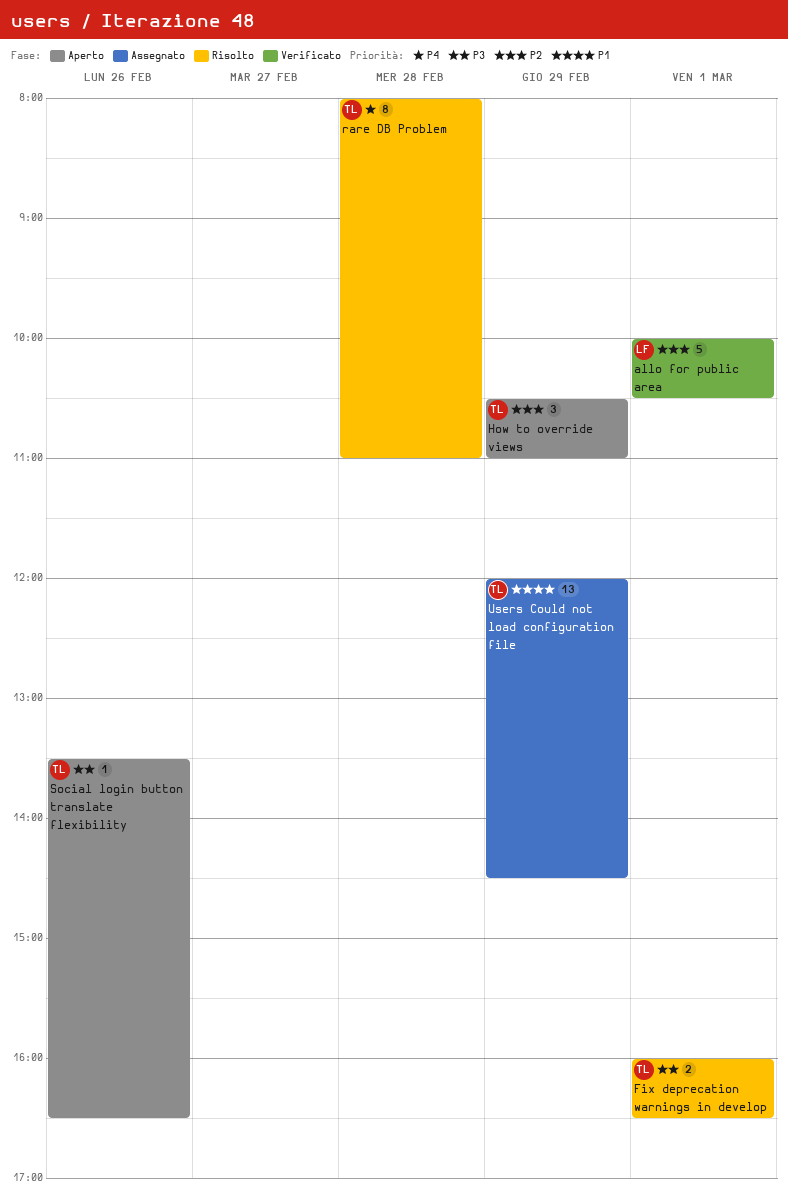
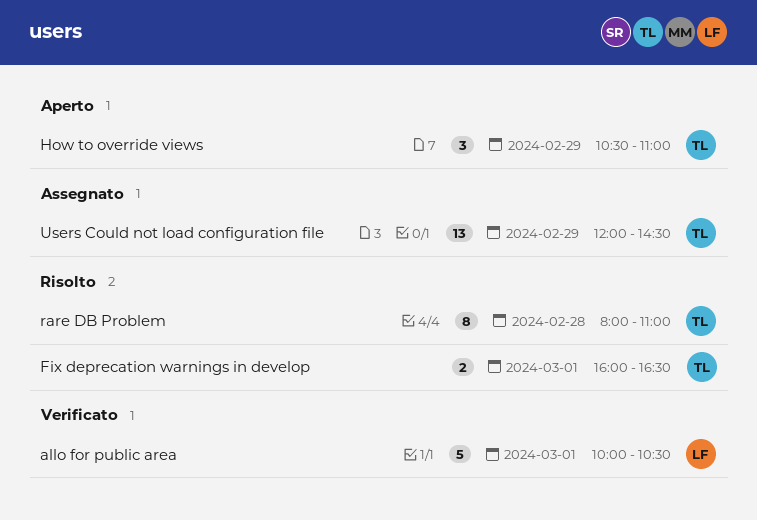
Social login button translate flexibility: present -> none

